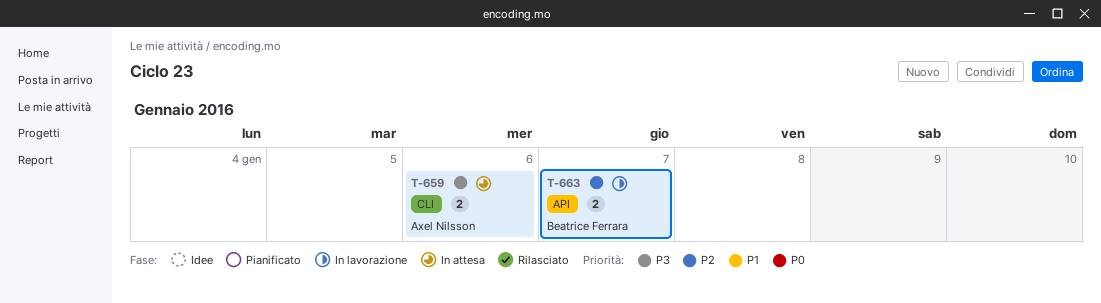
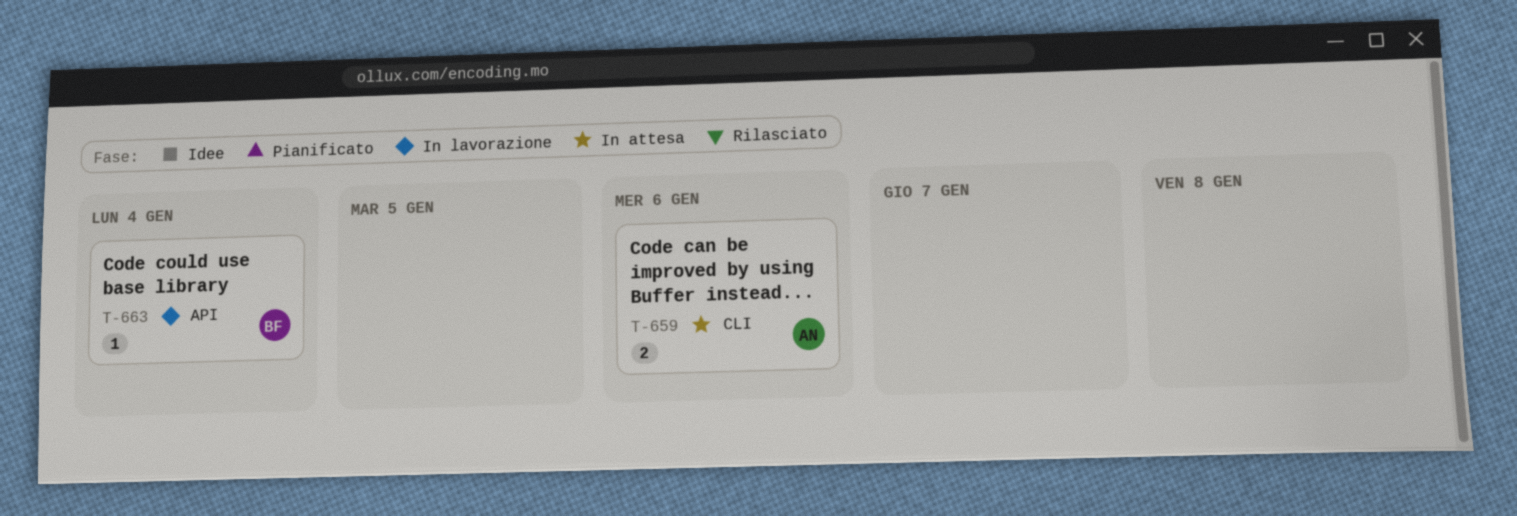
T-663, estimate: 2 -> 1
T-663, due: Jan 7 -> Jan 4

